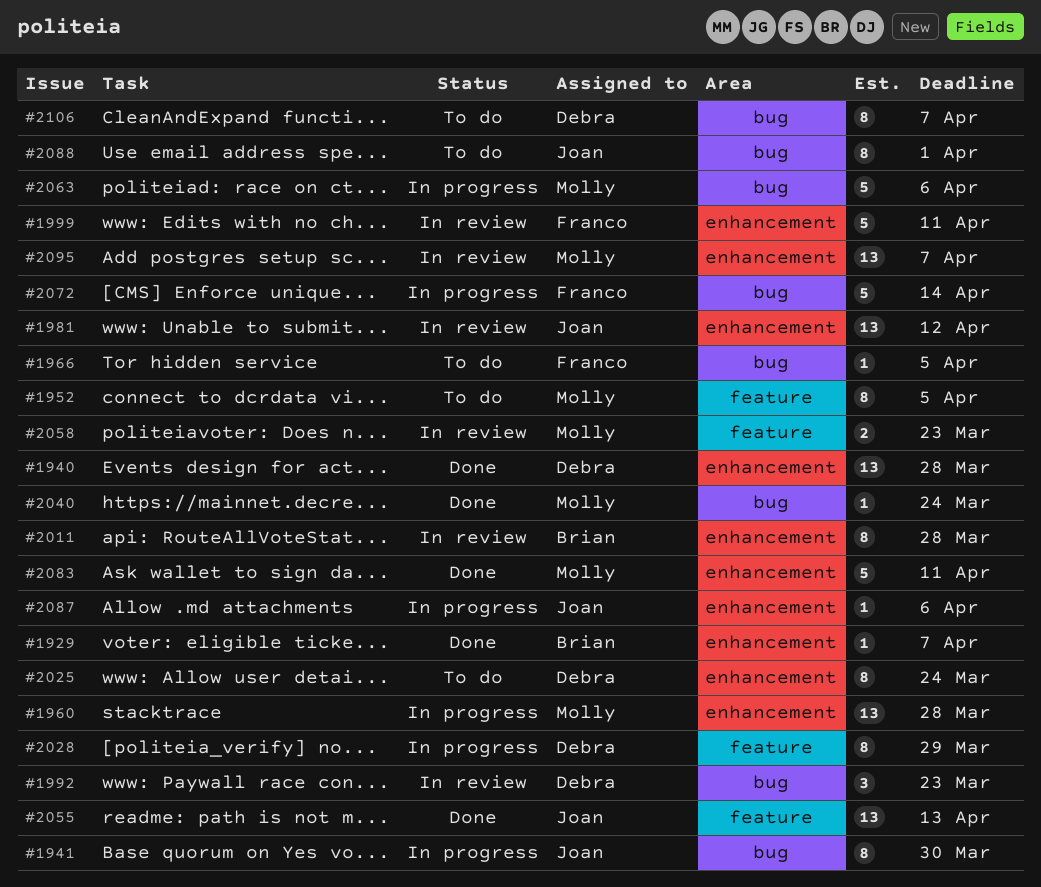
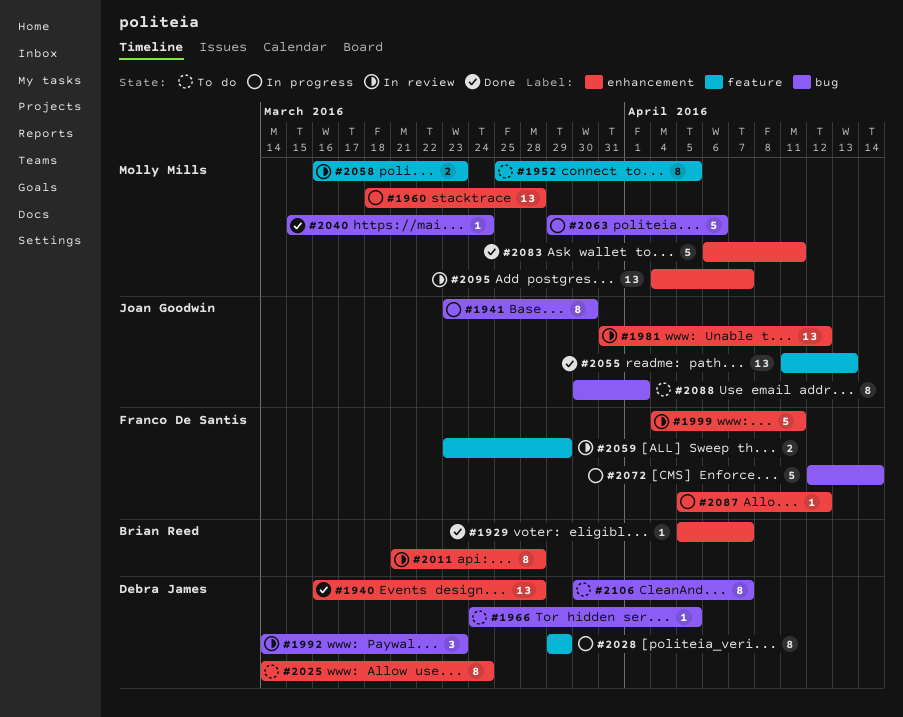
#1966, owner: Franco De Santis -> Debra James
#2059: none -> present
#2087, owner: Joan Goodwin -> Franco De Santis
#2087, due: Apr 6 -> Apr 12

